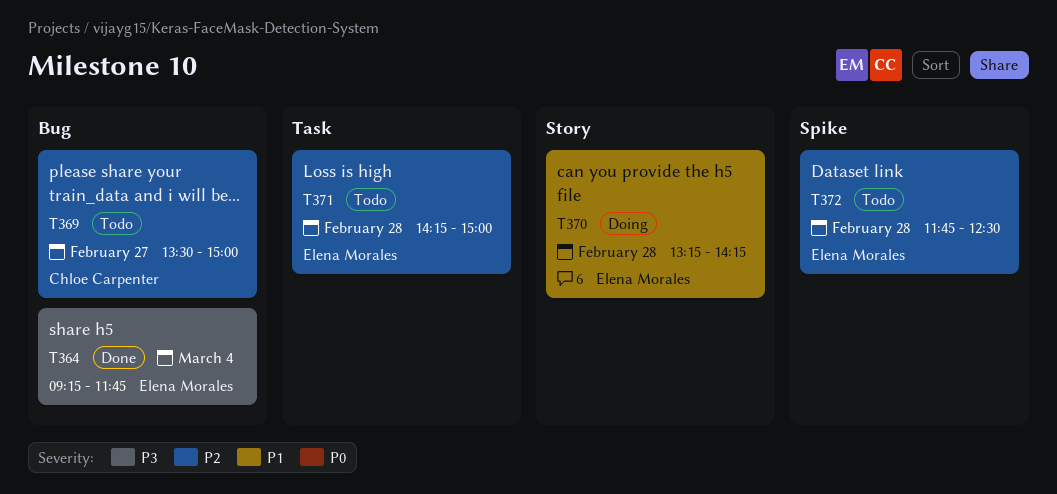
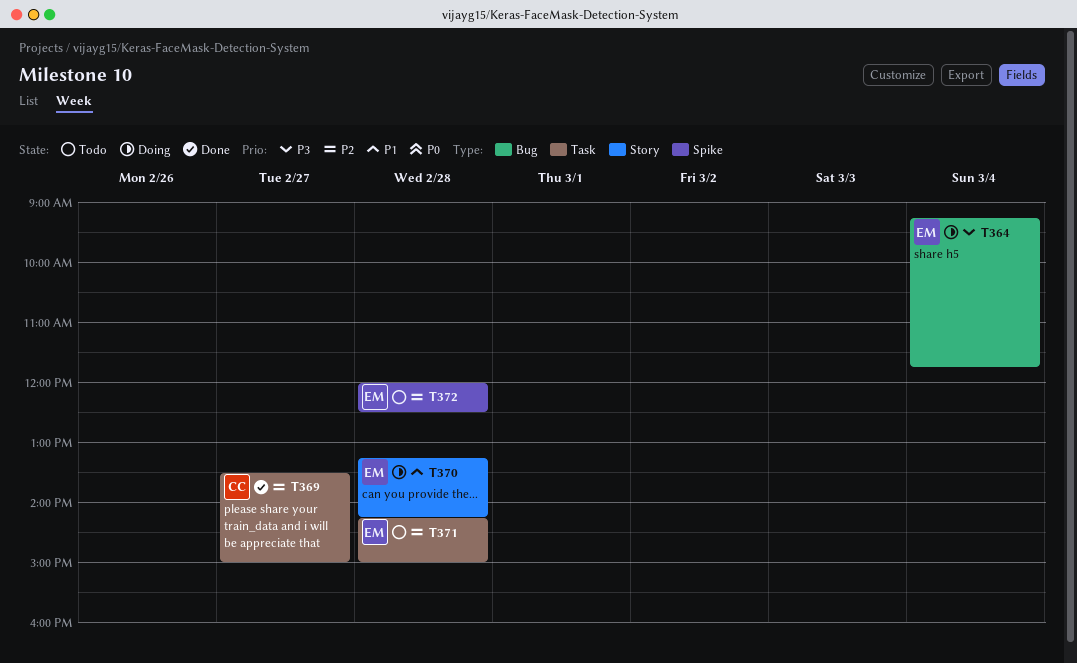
T364, status: Done -> Doing
T369, status: Todo -> Done
T369, label: Bug -> Task
T372, begins: 11:45 -> 12:00

